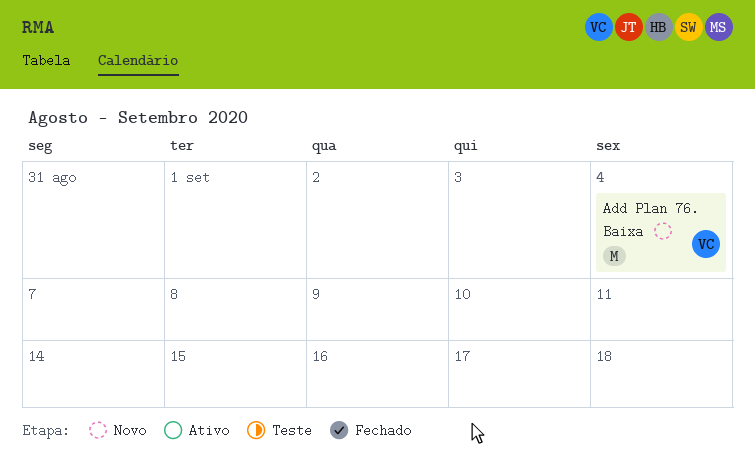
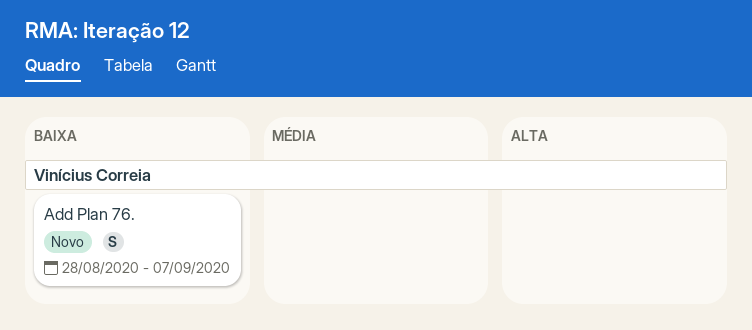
Add Plan 76., estimate: M -> S
Add Plan 76., due: Sep 4 -> Sep 7

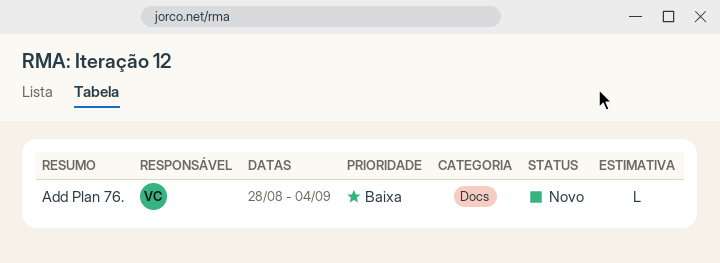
Add Plan 76., estimate: S -> L
Add Plan 76., due: Sep 7 -> Sep 4

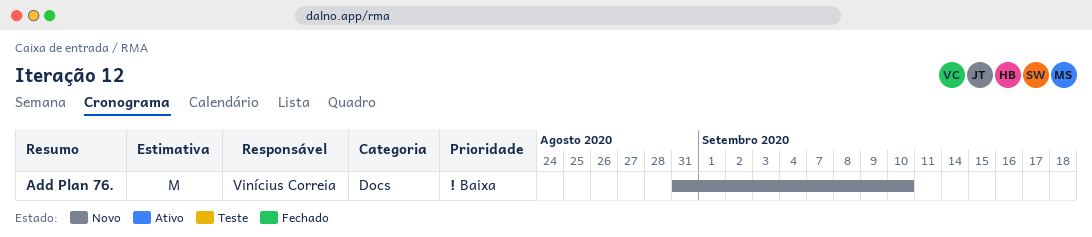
Add Plan 76., estimate: L -> M
Add Plan 76., start: Aug 28 -> Aug 31
Add Plan 76., due: Sep 4 -> Sep 10

